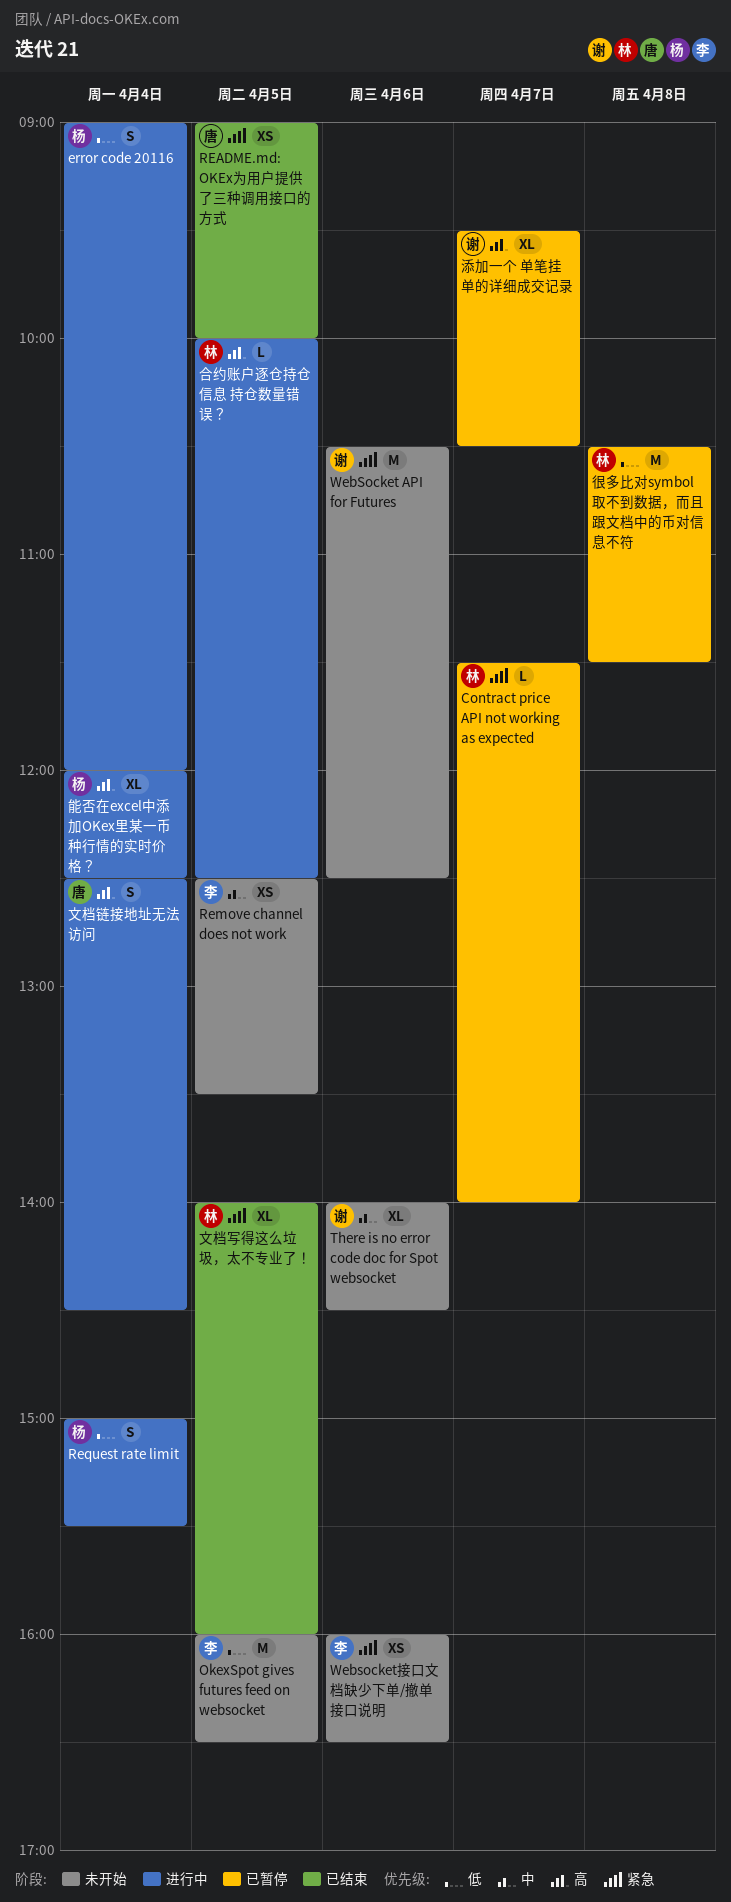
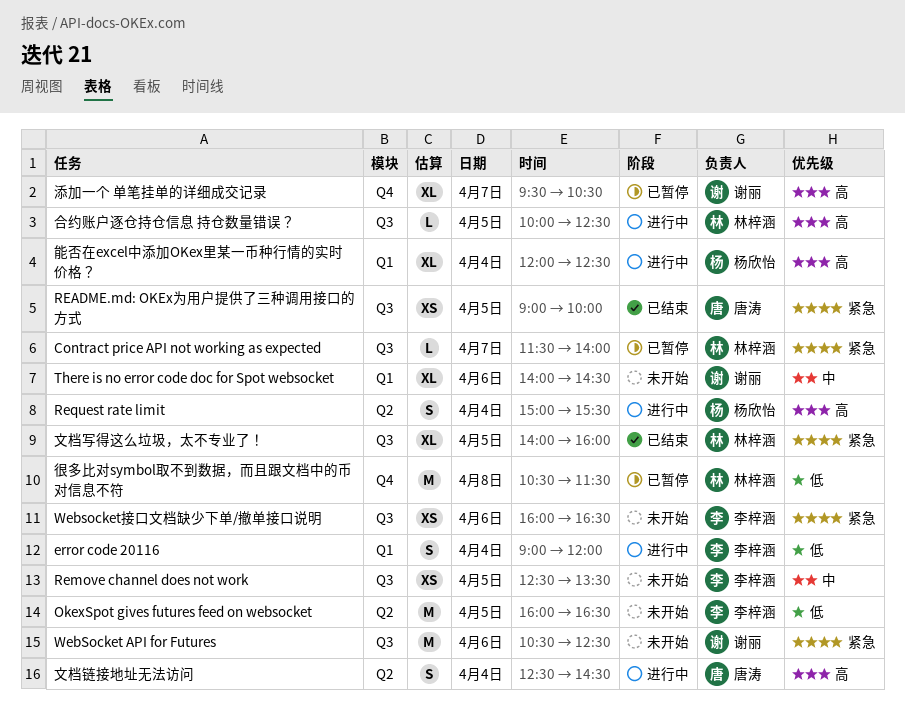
error code 20116, owner: 杨欣怡 -> 李梓涵
Request rate limit, priority: 低 -> 高

